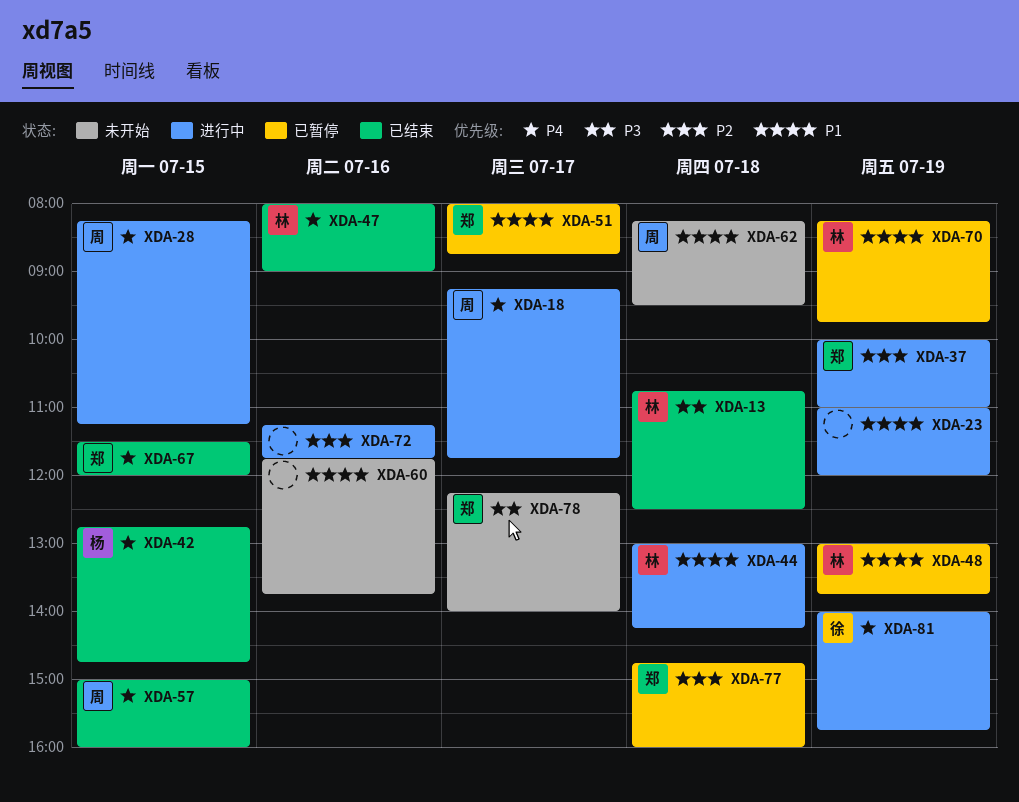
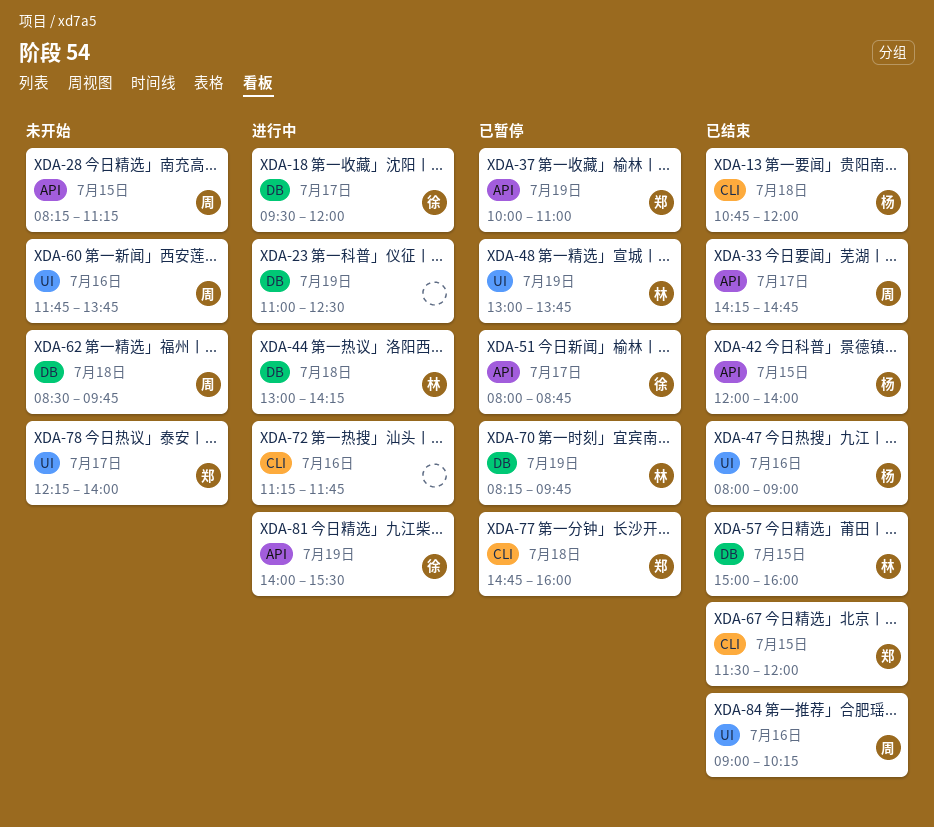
XDA-13, owner: 林 -> 杨
XDA-13, ends: 12:30 -> 12:00
XDA-18, owner: 周 -> 徐
XDA-18, begins: 09:15 -> 09:30
XDA-18, ends: 11:45 -> 12:00
XDA-23, ends: 12:00 -> 12:30
XDA-28, status: 进行中 -> 未开始
XDA-33: none -> present
XDA-37, status: 进行中 -> 已暂停
XDA-42, begins: 12:45 -> 12:00
XDA-42, ends: 14:45 -> 14:00
XDA-47, owner: 林 -> 杨
XDA-51, owner: 郑 -> 徐
XDA-57, owner: 周 -> 林
XDA-60, owner: none -> 周
XDA-62, begins: 08:15 -> 08:30
XDA-62, ends: 09:30 -> 09:45
XDA-81, ends: 15:45 -> 15:30
XDA-84: none -> present

